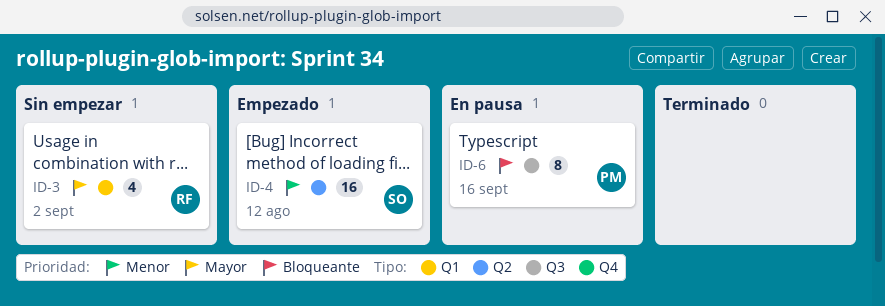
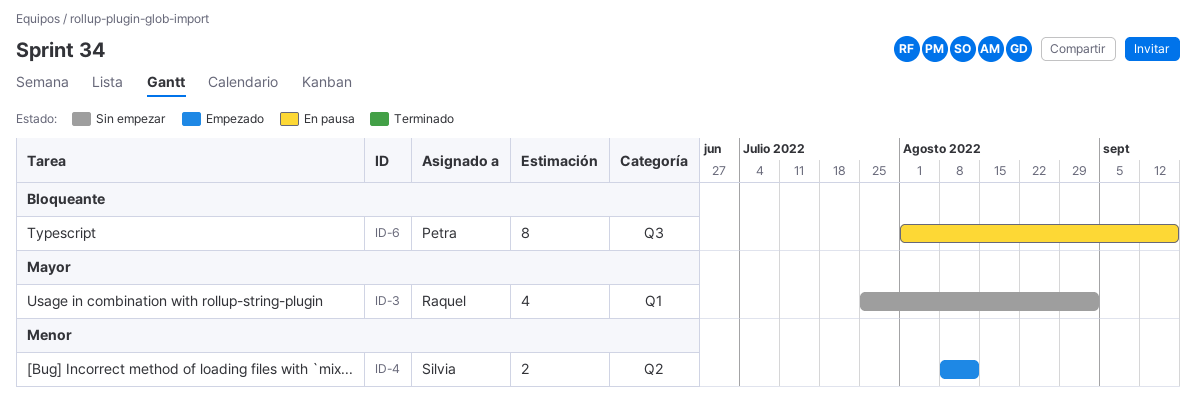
ID-4, estimate: 16 -> 2

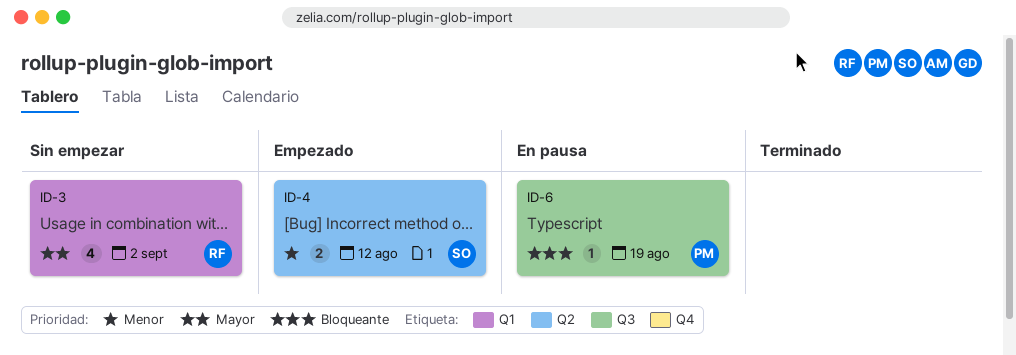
ID-6, estimate: 8 -> 1
ID-6, due: Sep 16 -> Aug 19

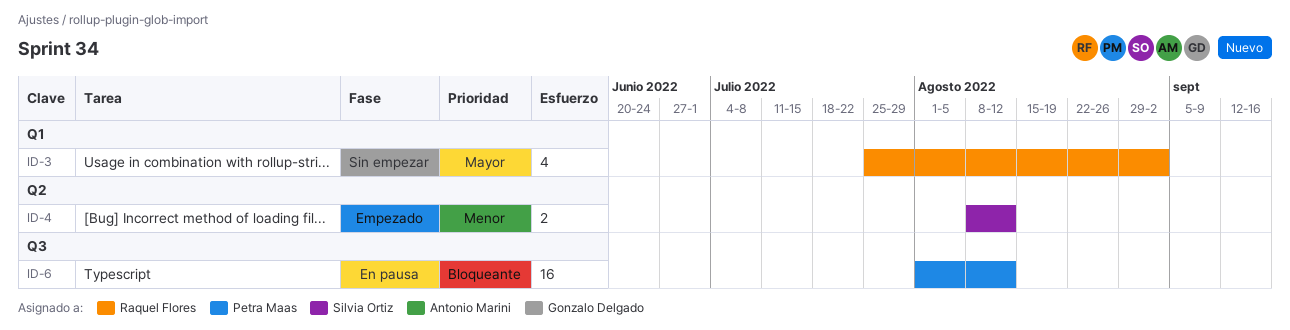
ID-6, estimate: 1 -> 16
ID-6, due: Aug 19 -> Aug 12

